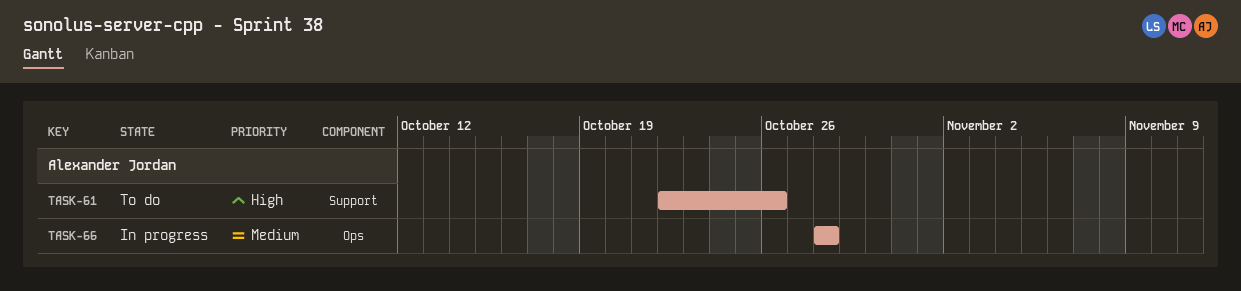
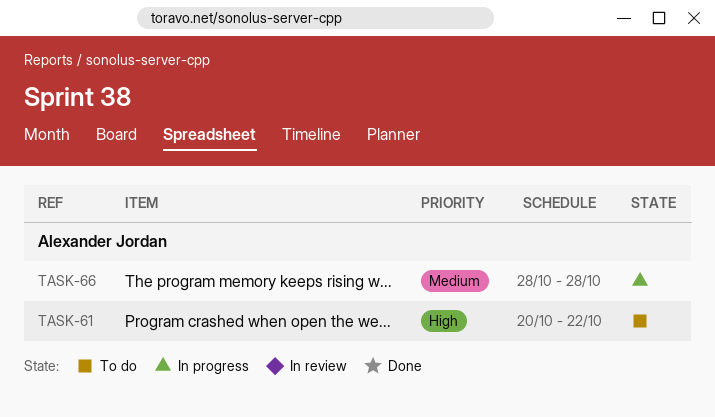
TASK-61, start: Oct 22 -> Oct 20
TASK-61, due: Oct 26 -> Oct 22

